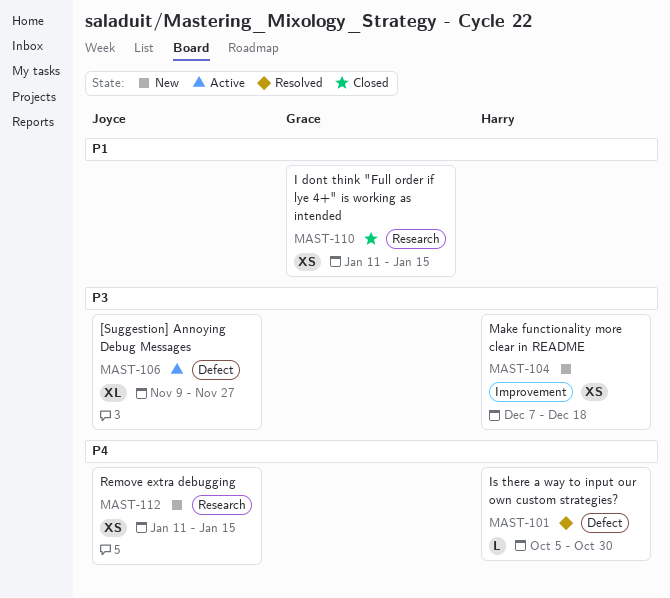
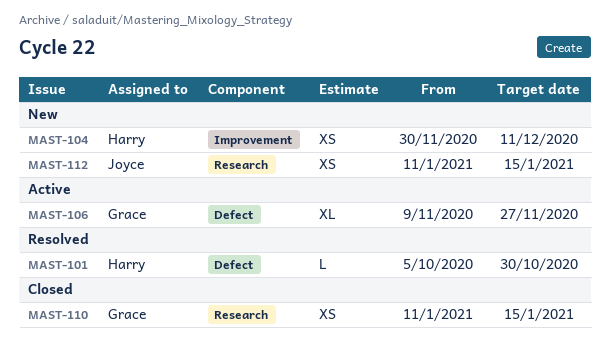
MAST-104, start: Dec 7 -> Nov 30
MAST-104, due: Dec 18 -> Dec 11
MAST-106, owner: Joyce -> Grace

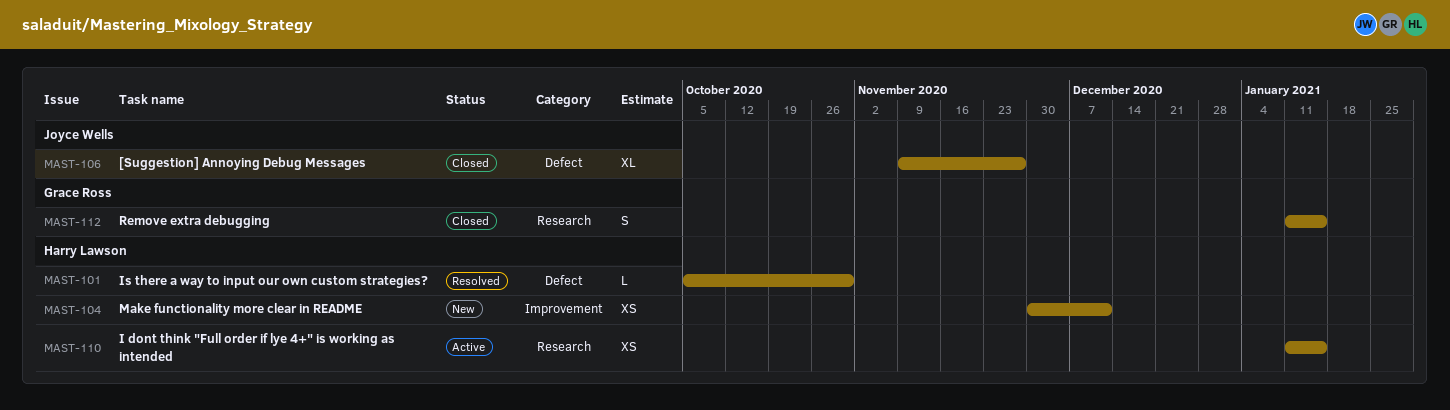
MAST-106, status: Active -> Closed
MAST-106, owner: Grace Ross -> Joyce Wells
MAST-110, status: Closed -> Active
MAST-110, owner: Grace Ross -> Harry Lawson
MAST-112, status: New -> Closed
MAST-112, owner: Joyce Wells -> Grace Ross
MAST-112, estimate: XS -> S

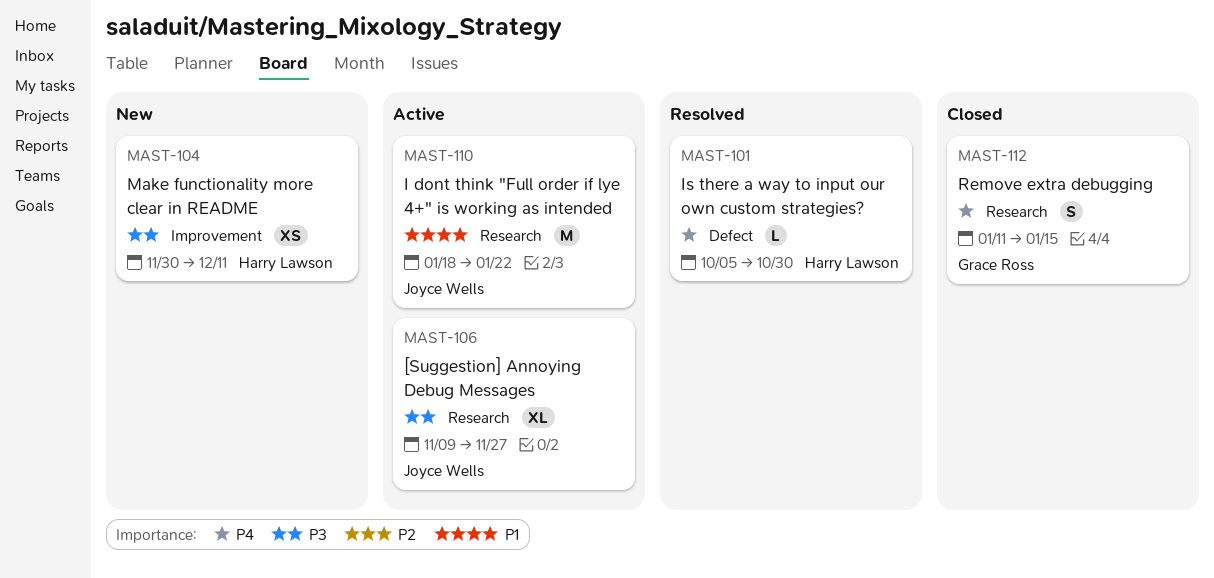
MAST-106, status: Closed -> Active
MAST-106, label: Defect -> Research
MAST-110, owner: Harry Lawson -> Joyce Wells
MAST-110, estimate: XS -> M
MAST-110, start: Jan 11 -> Jan 18
MAST-110, due: Jan 15 -> Jan 22

